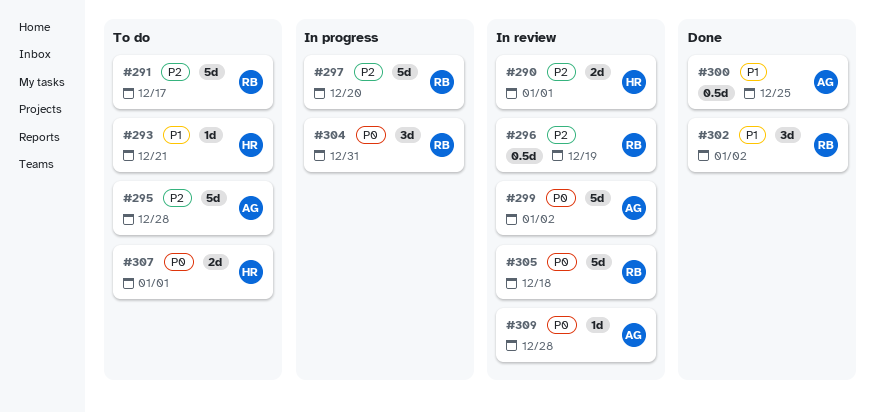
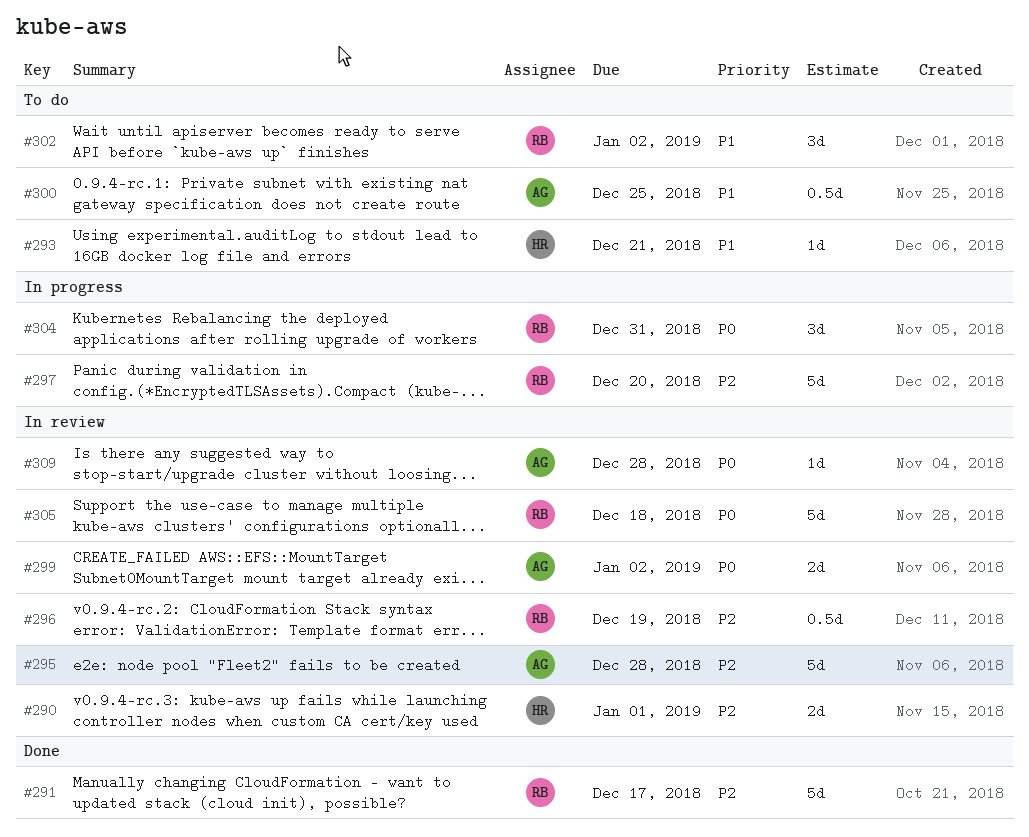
#291, status: To do -> Done
#295, status: To do -> In review
#299, estimate: 5d -> 2d
#300, status: Done -> To do
#302, status: Done -> To do
#307: present -> none

